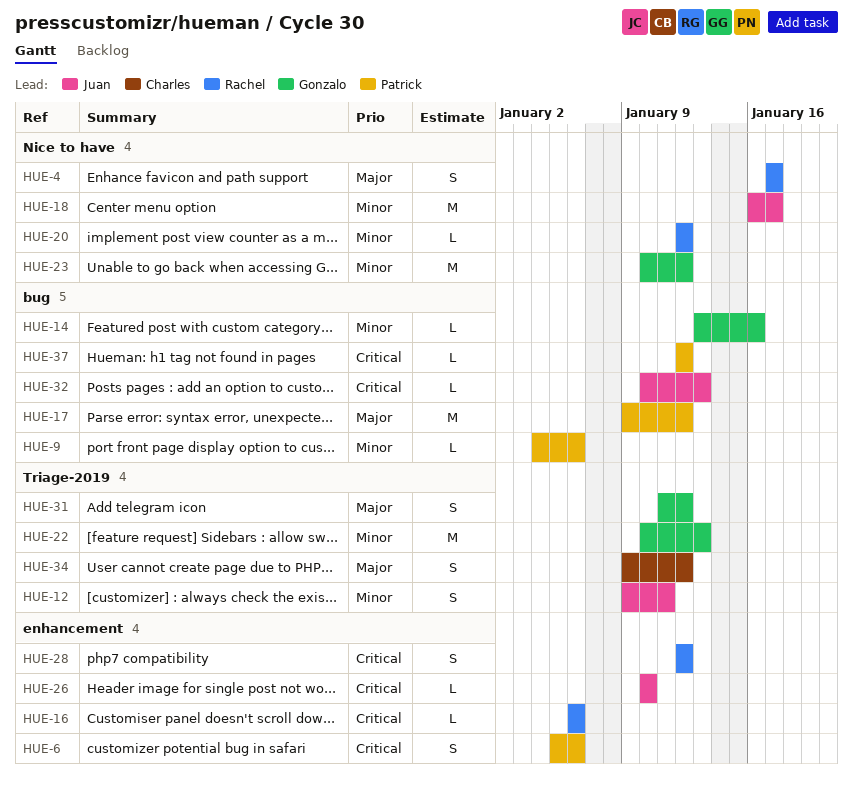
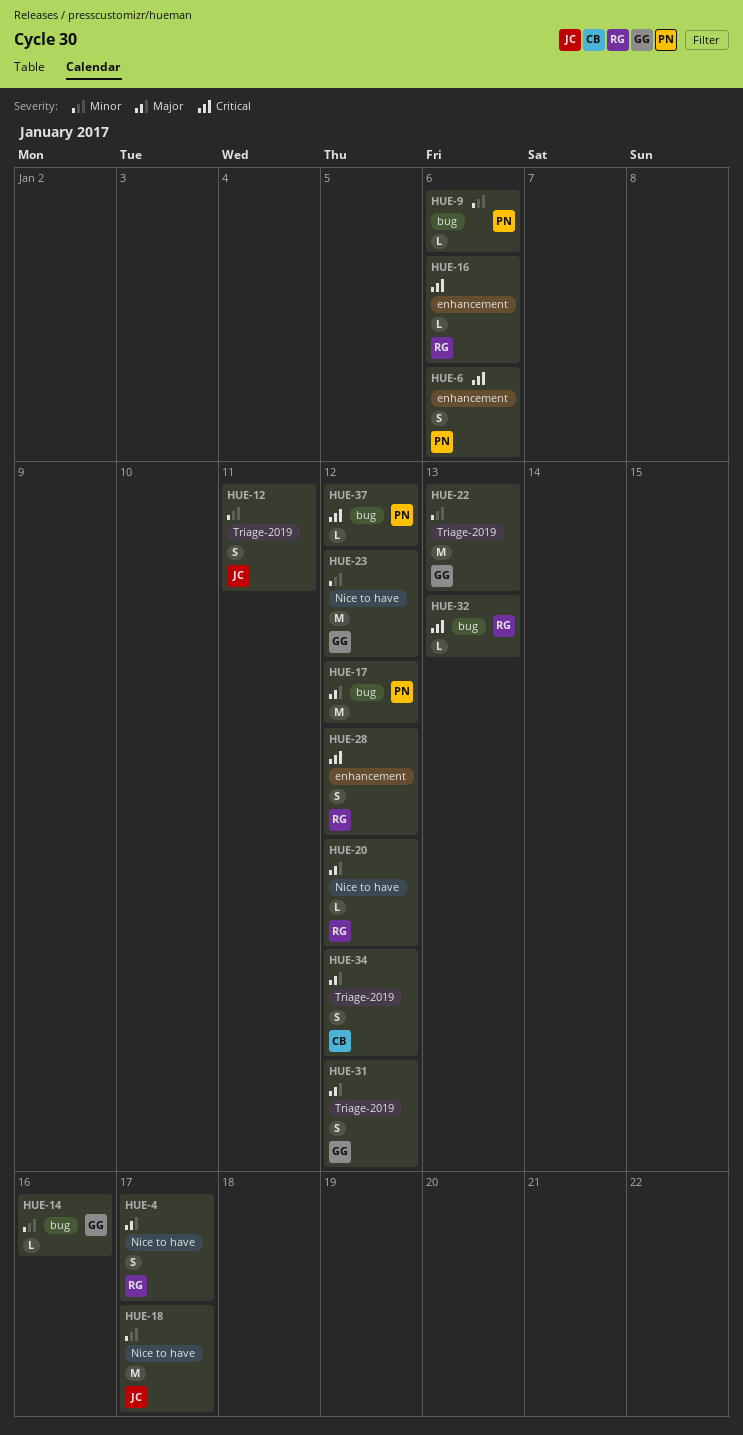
HUE-20, priority: Minor -> Major
HUE-26: present -> none
HUE-32, owner: Juan -> Rachel

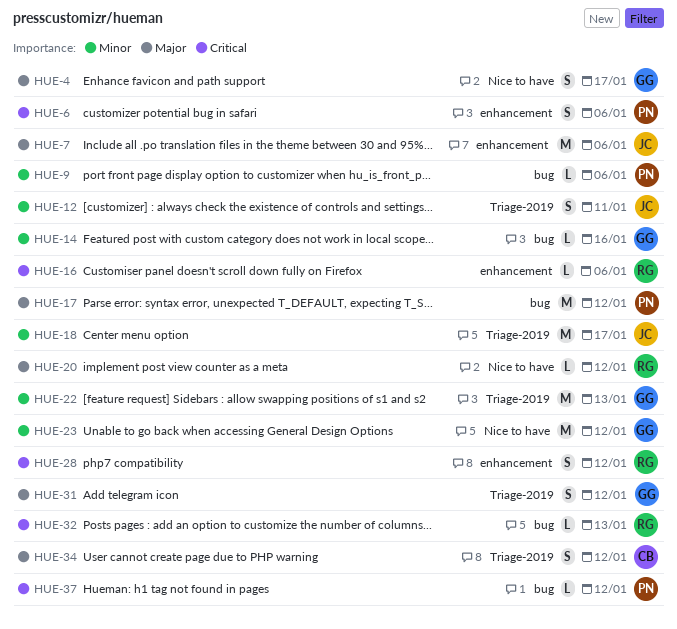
HUE-4, owner: RG -> GG
HUE-7: none -> present
HUE-18, label: Nice to have -> Triage-2019

